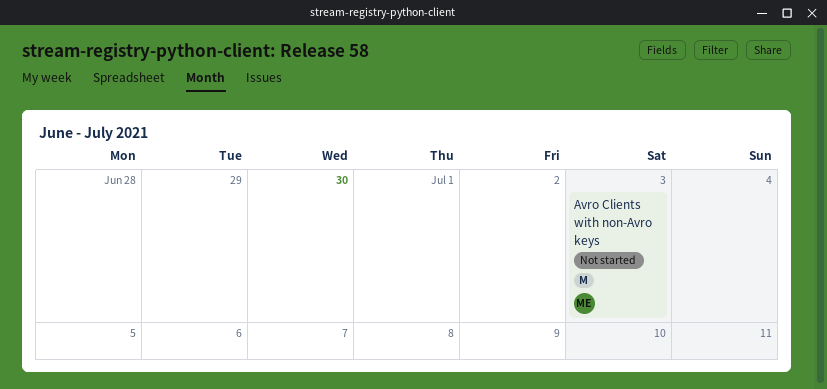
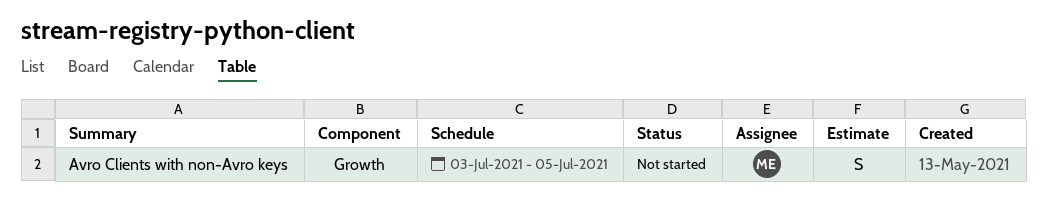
Avro Clients with non-Avro keys, estimate: M -> S
Avro Clients with non-Avro keys, due: Jul 3 -> Jul 5

